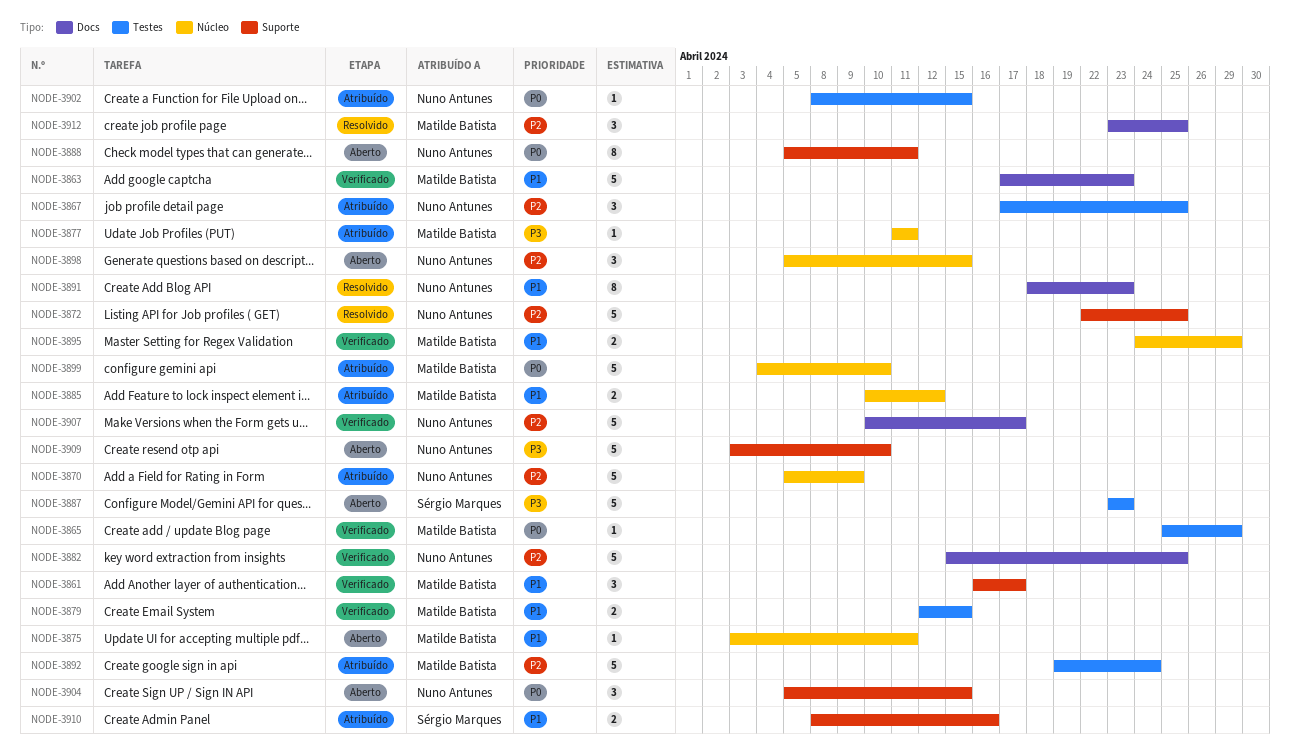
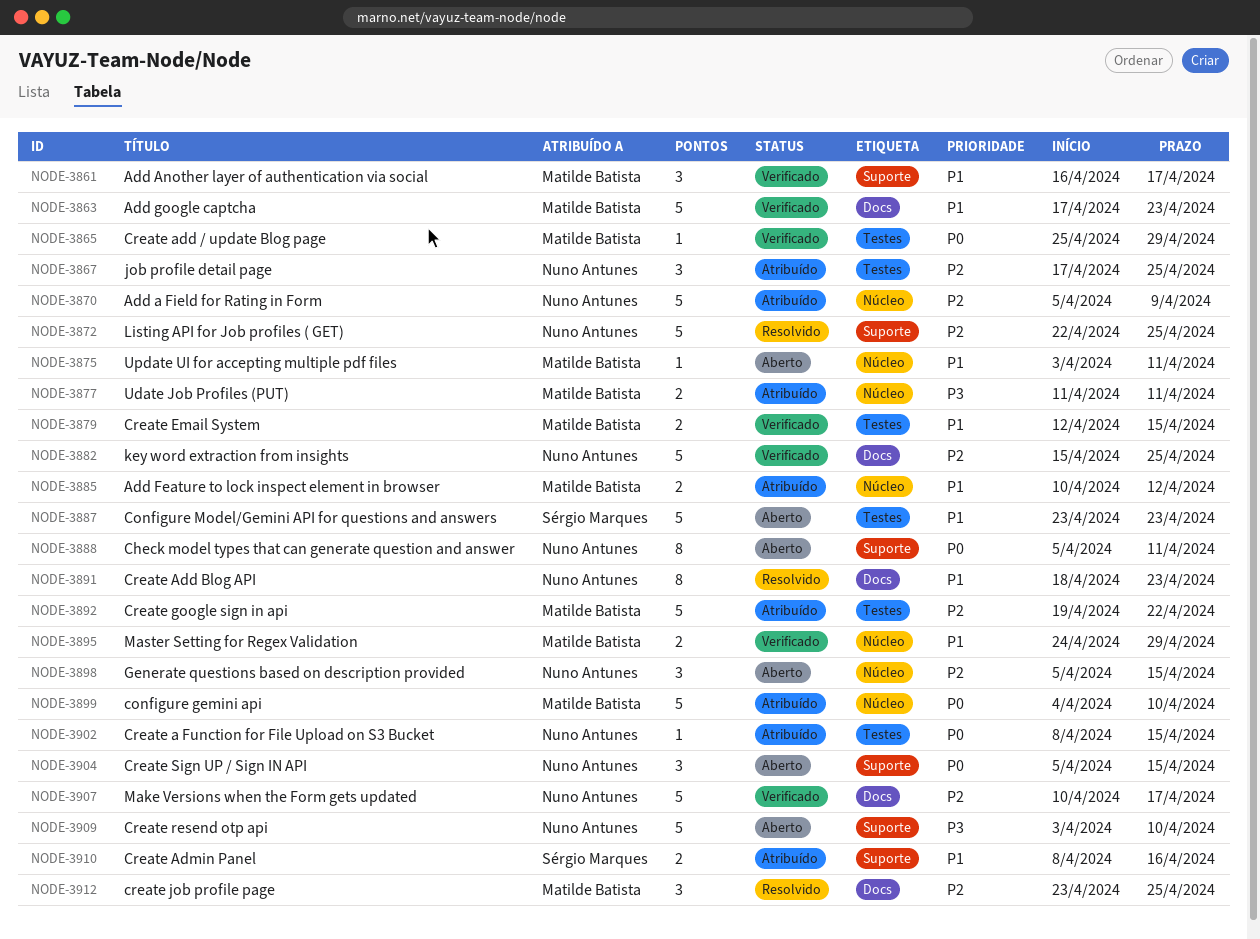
NODE-3877, estimate: 1 -> 2
NODE-3887, priority: P3 -> P1
NODE-3892, due: Apr 24 -> Apr 22

